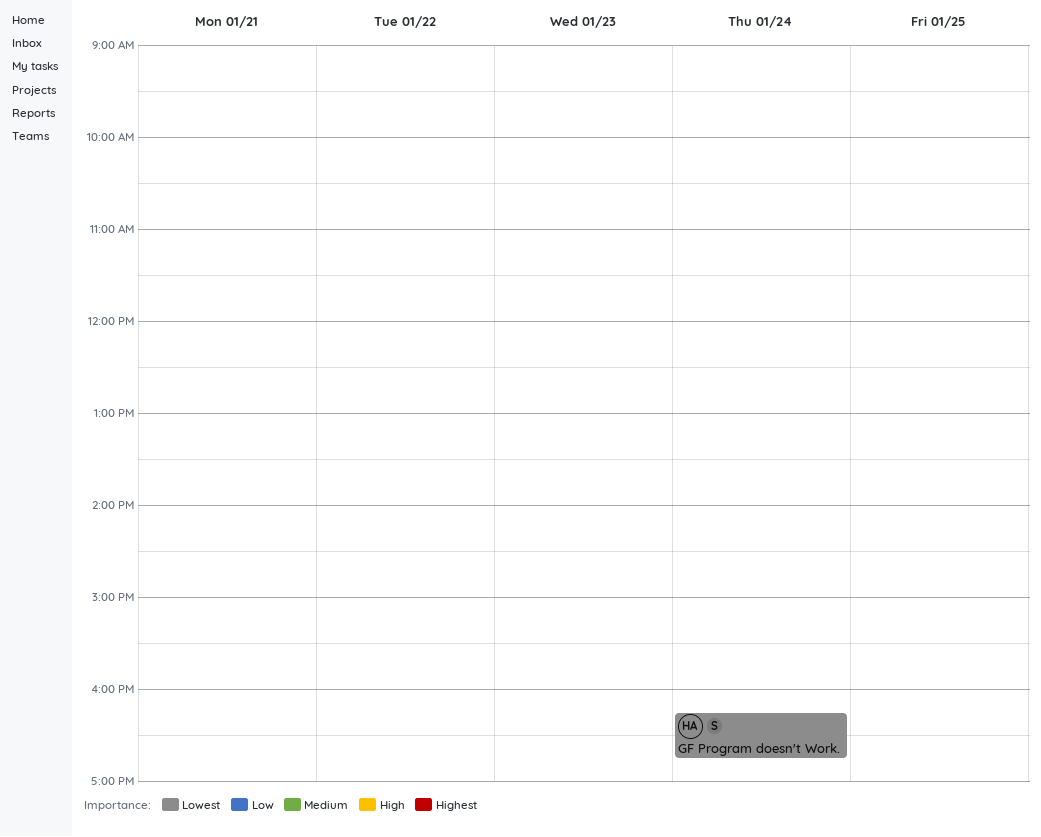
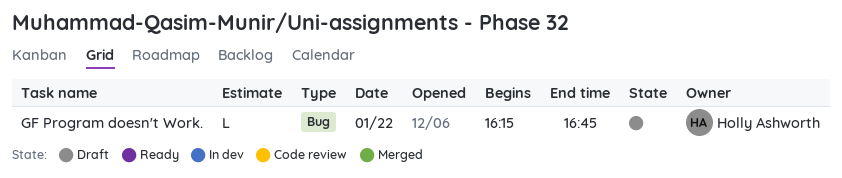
GF Program doesn't Work., estimate: S -> L
GF Program doesn't Work., day: Jan 24 -> Jan 22

